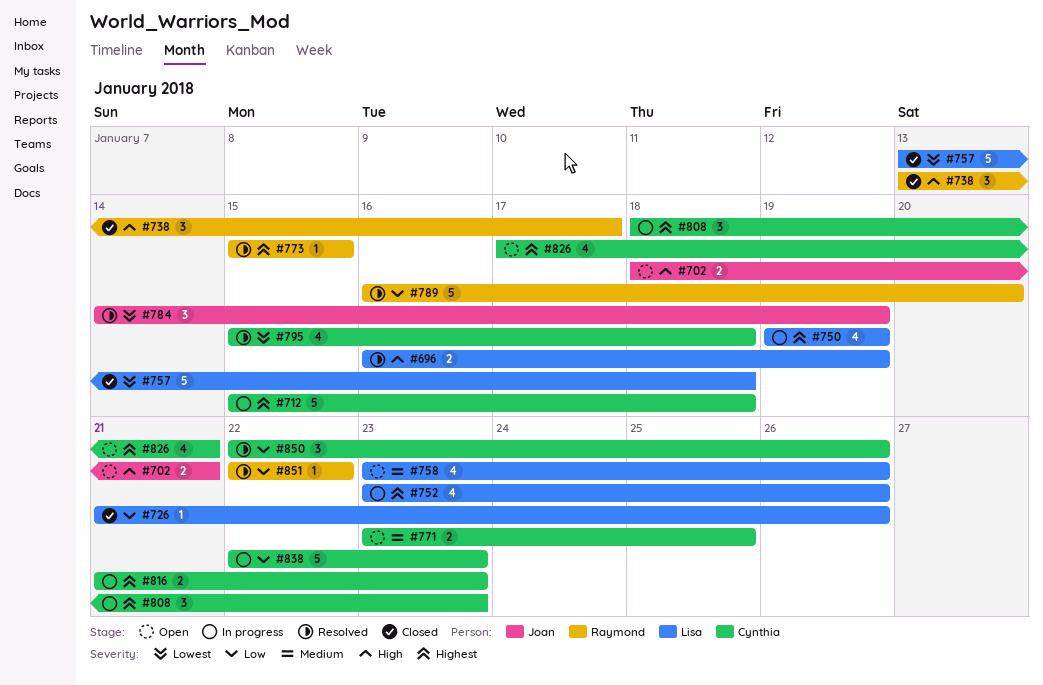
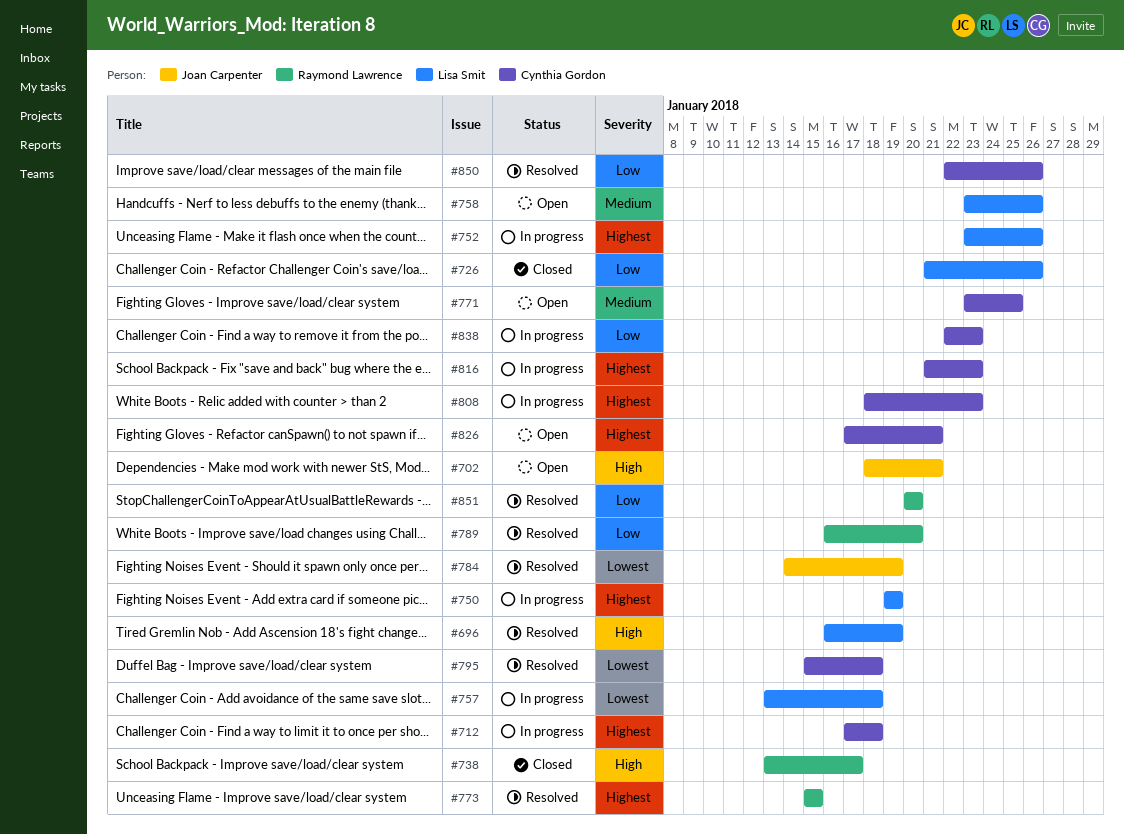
#712, start: Jan 15 -> Jan 17
#757, status: Closed -> In progress
#851, start: Jan 22 -> Jan 20
#851, due: Jan 22 -> Jan 20

